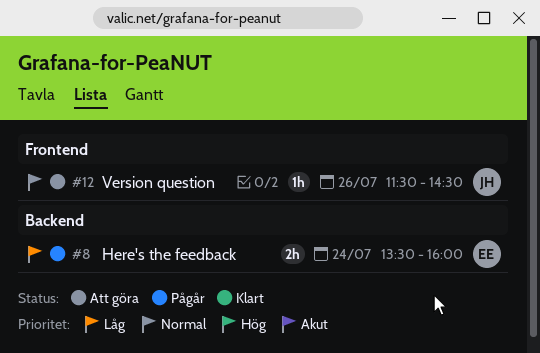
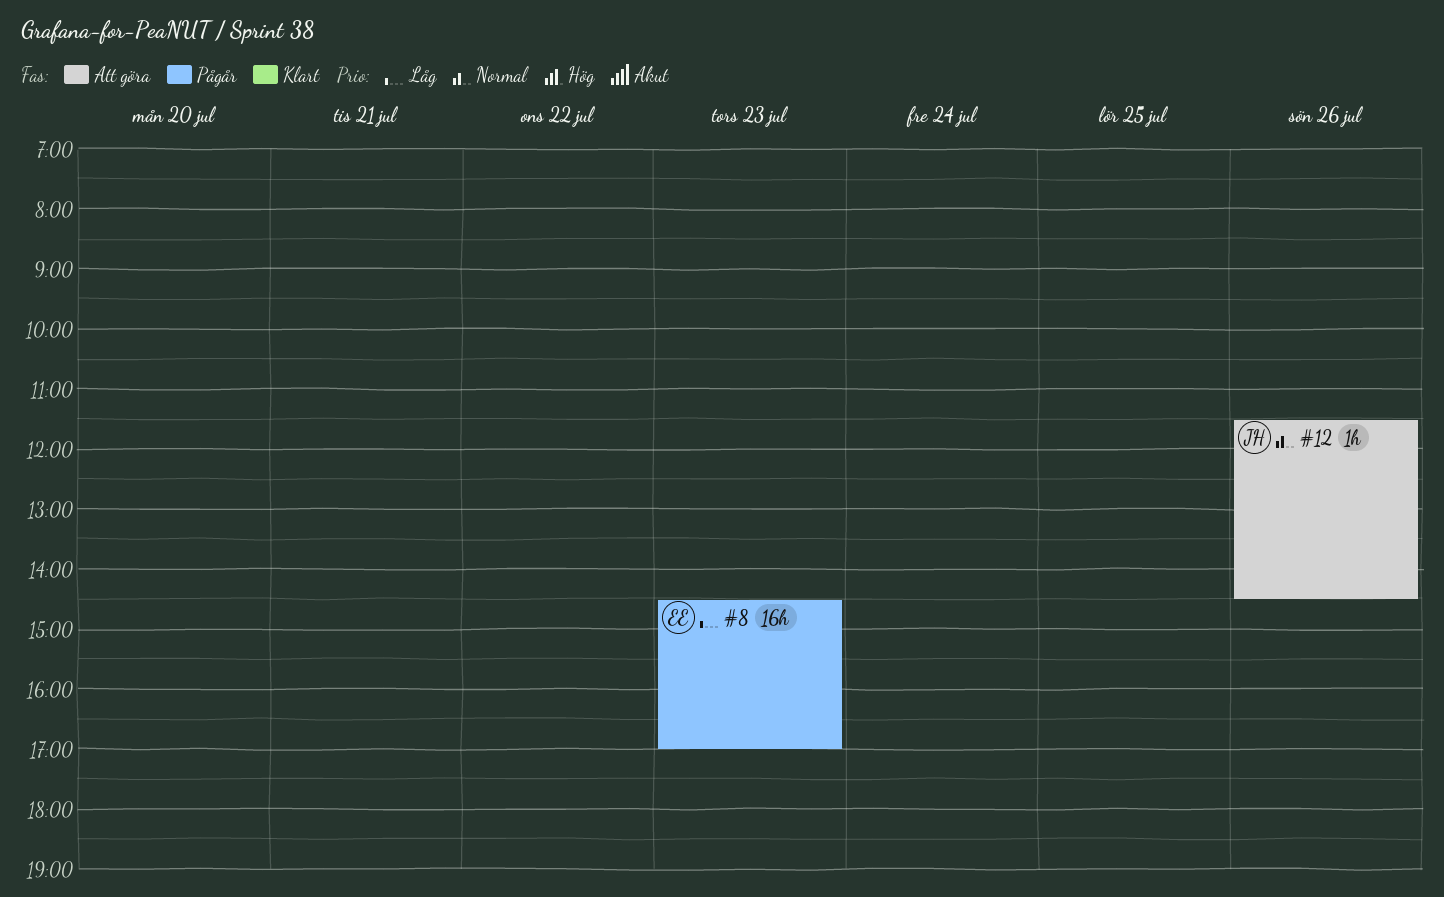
#8, estimate: 2h -> 16h
#8, day: Jul 24 -> Jul 23
#8, begins: 13:30 -> 14:30
#8, ends: 16:00 -> 17:00

